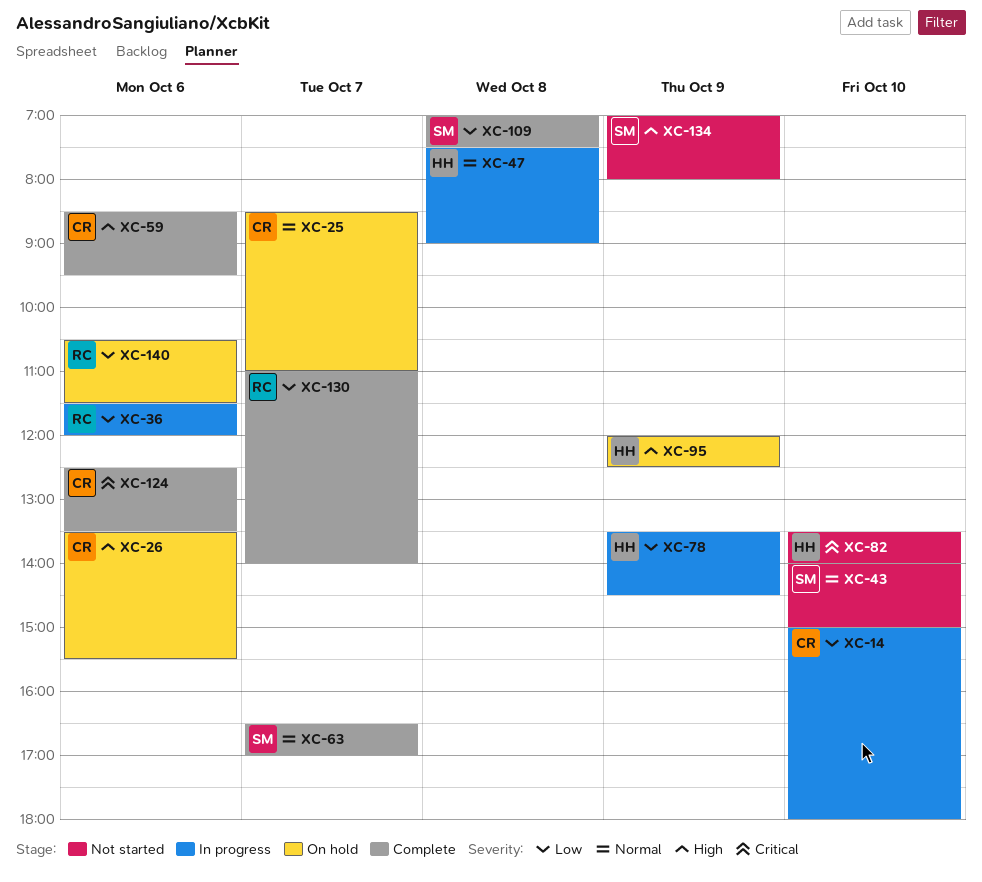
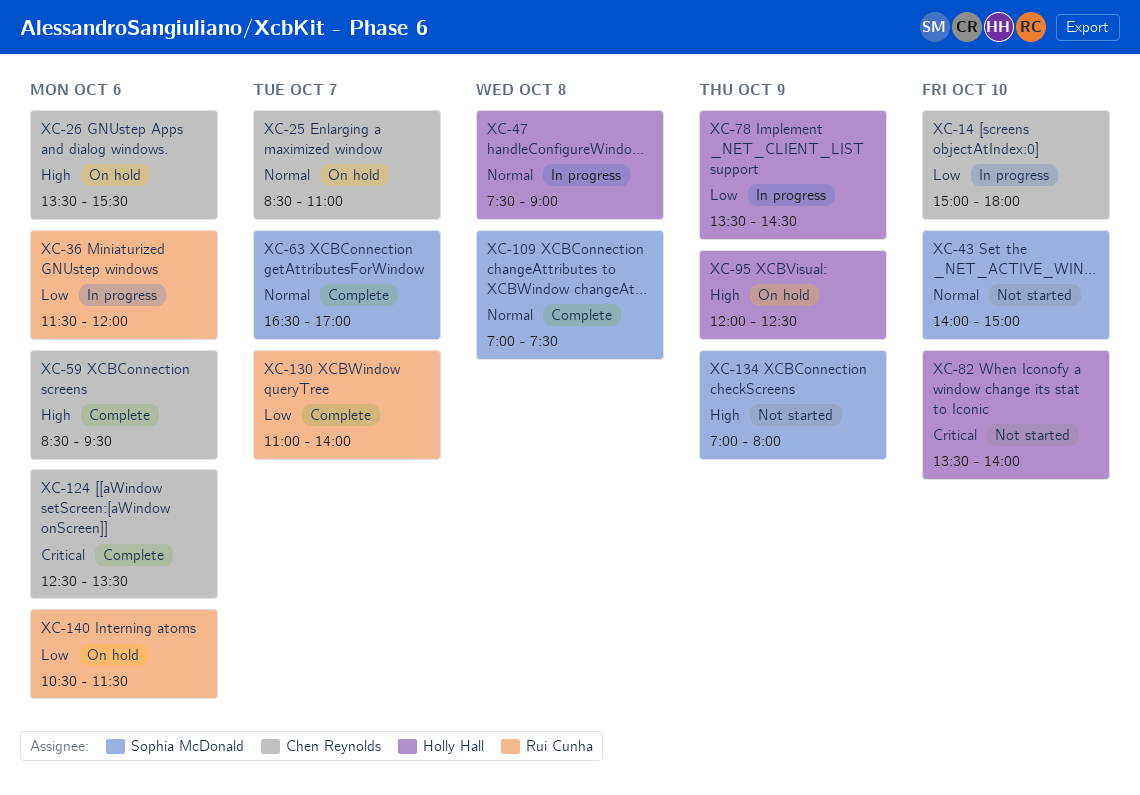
XC-109, priority: Low -> Normal

